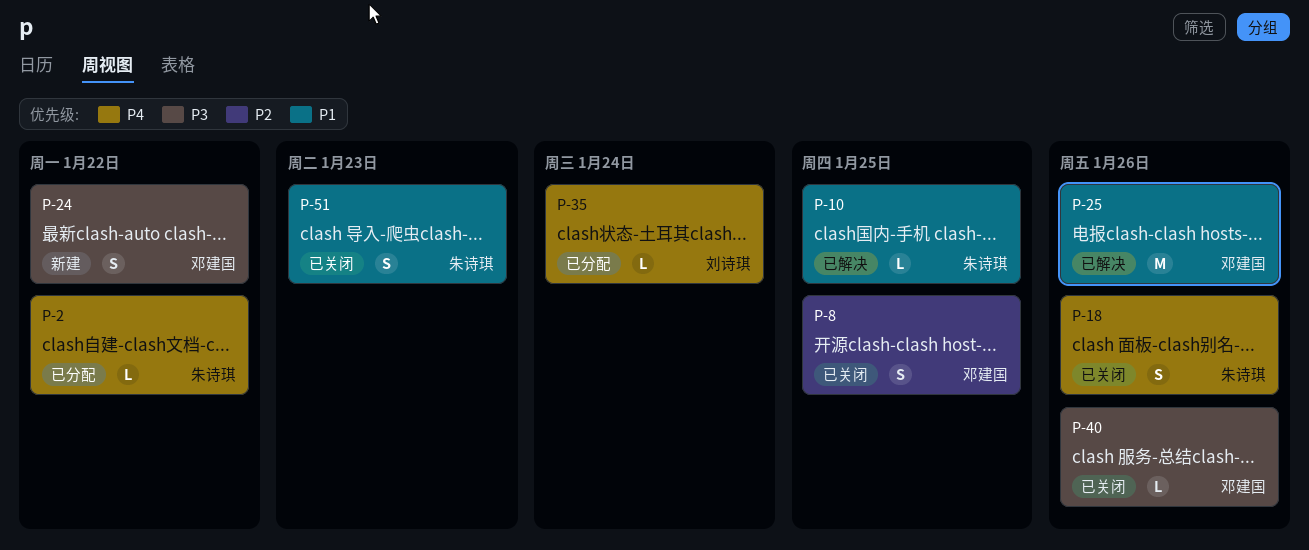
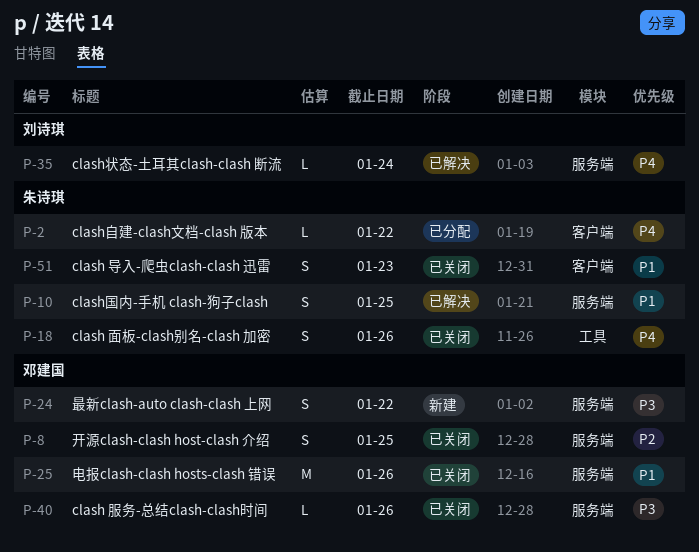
P-10, estimate: L -> S
P-25, status: 已解决 -> 已关闭
P-35, status: 已分配 -> 已解决

